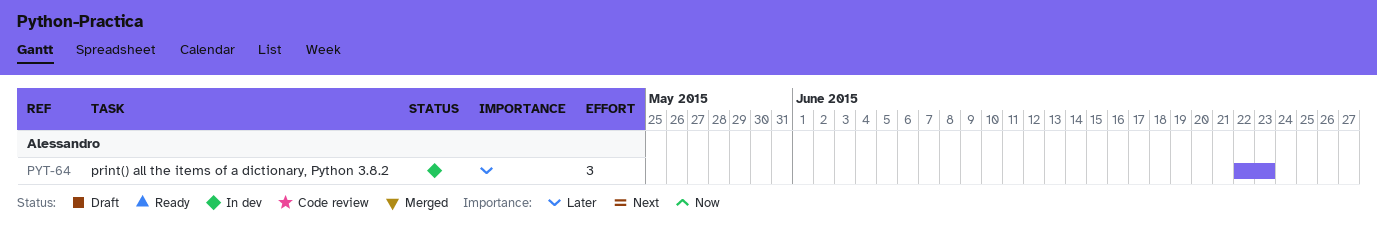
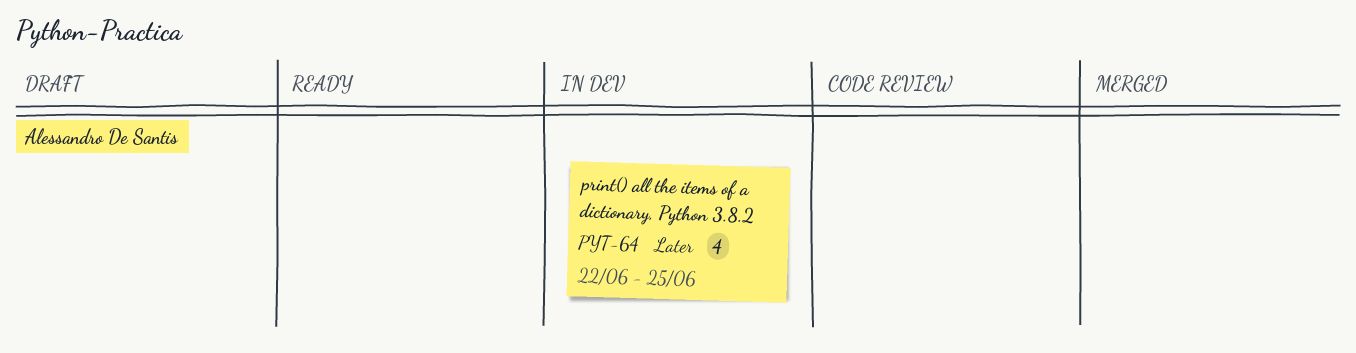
PYT-64, estimate: 3 -> 4
PYT-64, due: Jun 23 -> Jun 25

